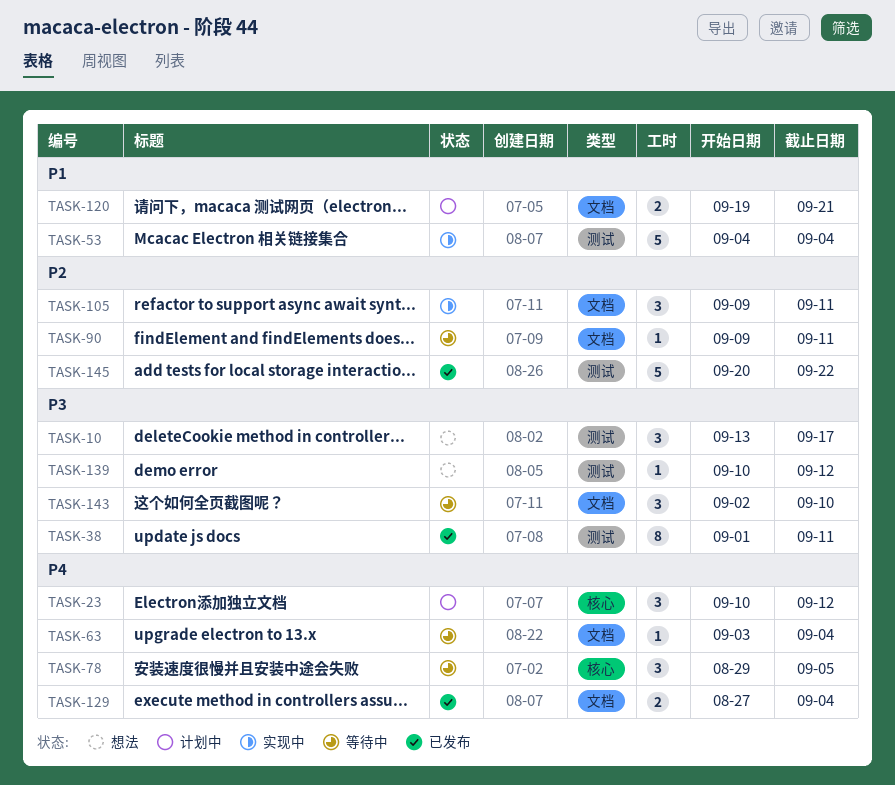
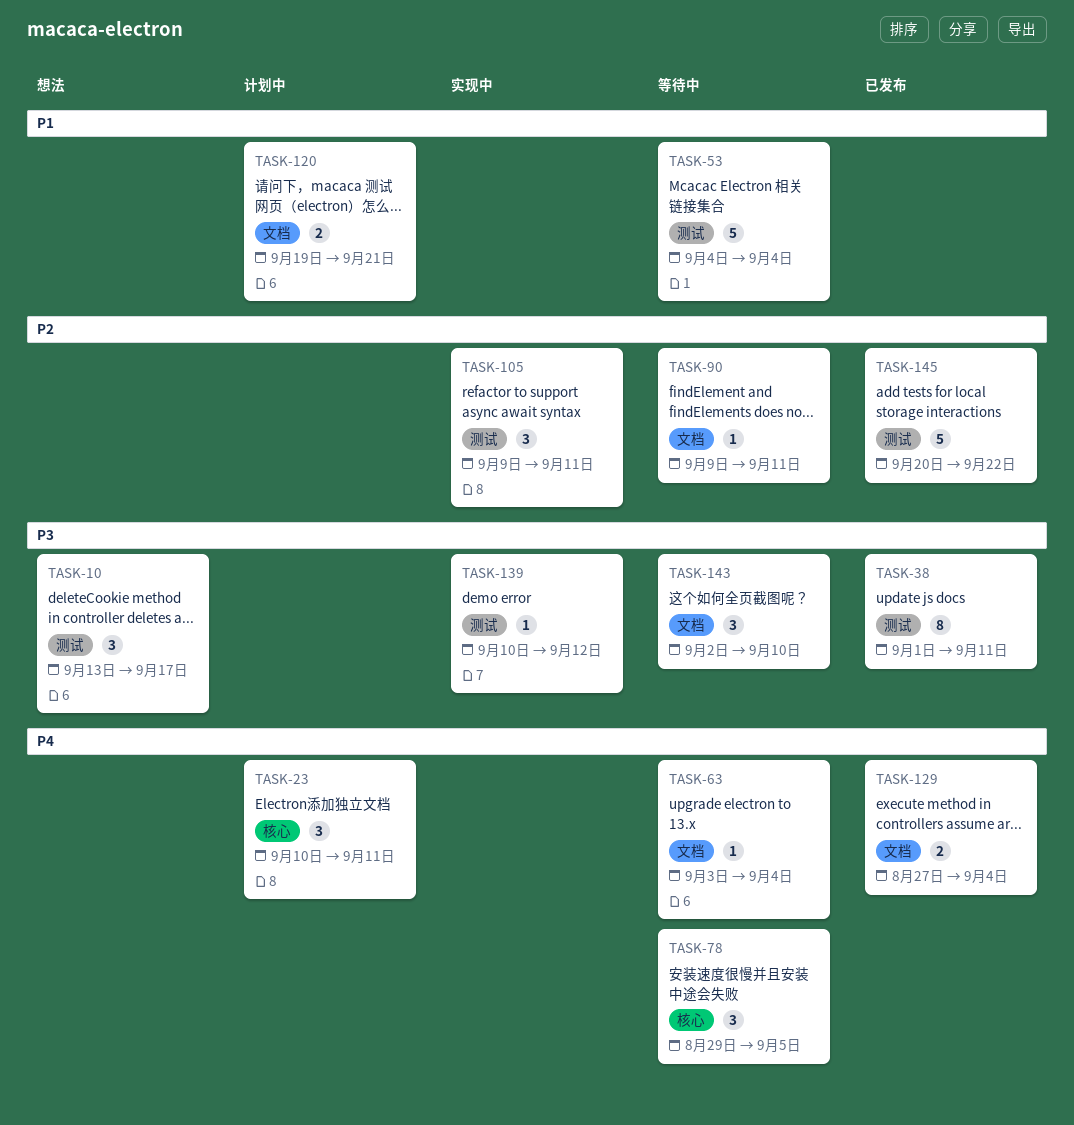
TASK-23, due: Sep 12 -> Sep 11
TASK-53, status: 实现中 -> 等待中
TASK-105, label: 文档 -> 测试
TASK-139, status: 想法 -> 实现中

